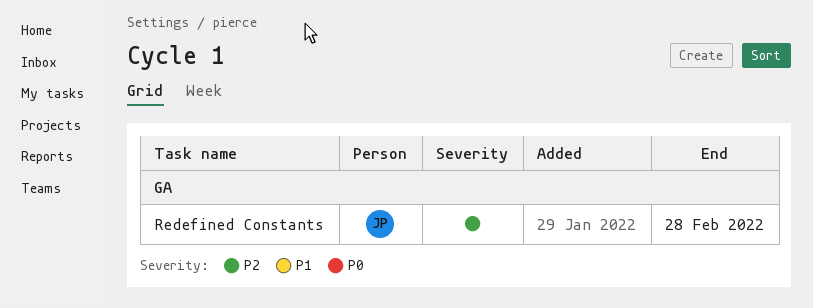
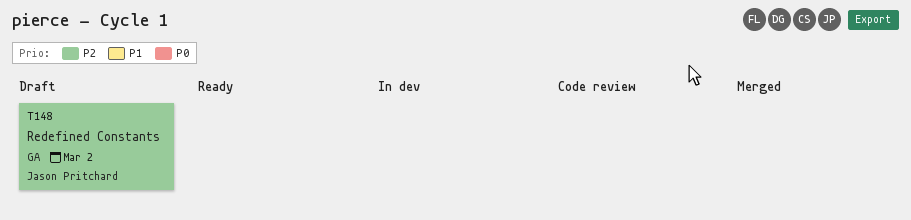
Redefined Constants, due: Feb 28 -> Mar 2

